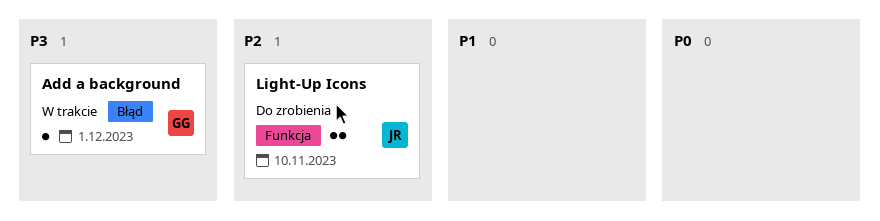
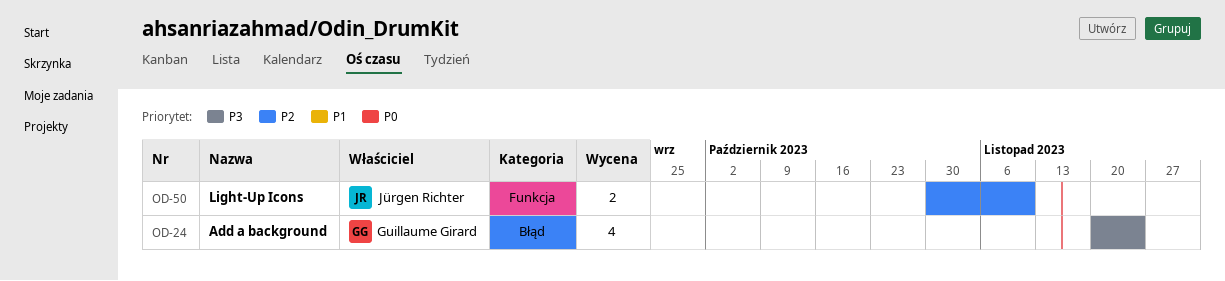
Add a background, estimate: 1 -> 4
Add a background, due: Dec 1 -> Nov 24

